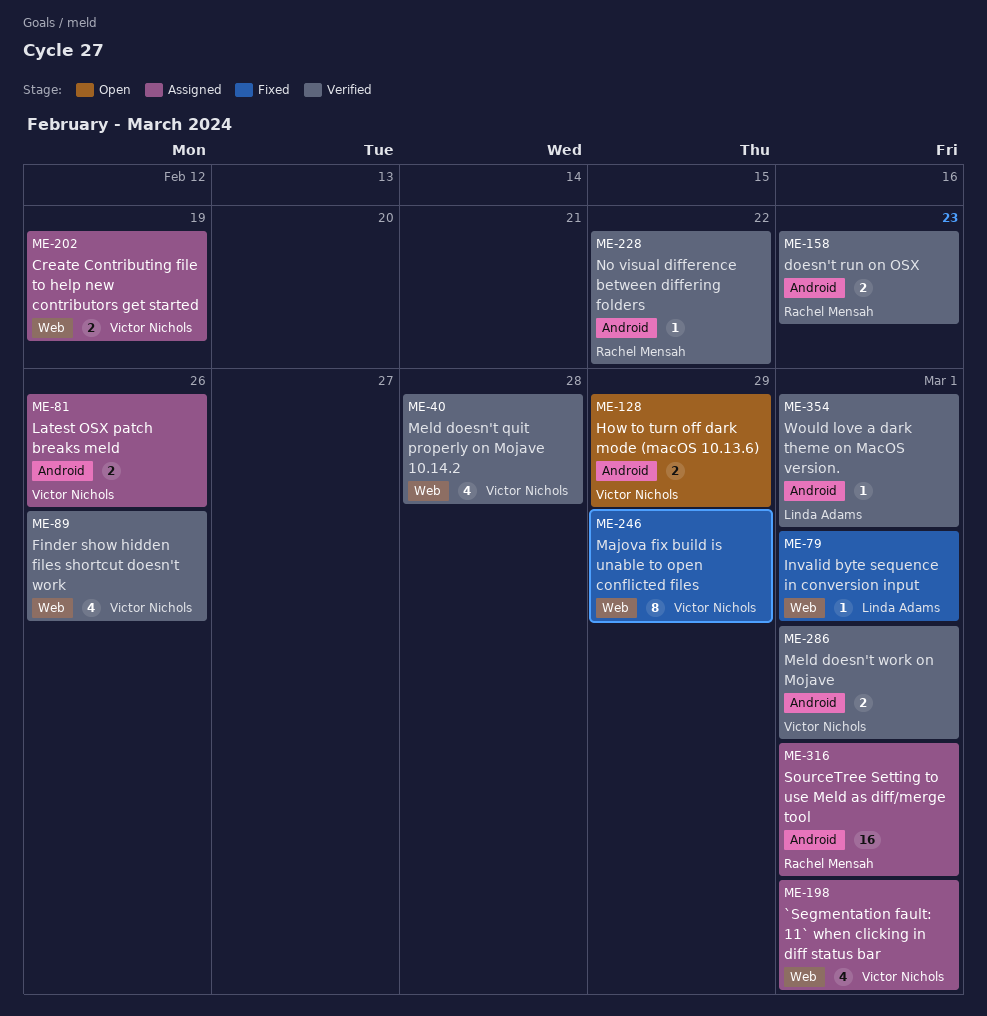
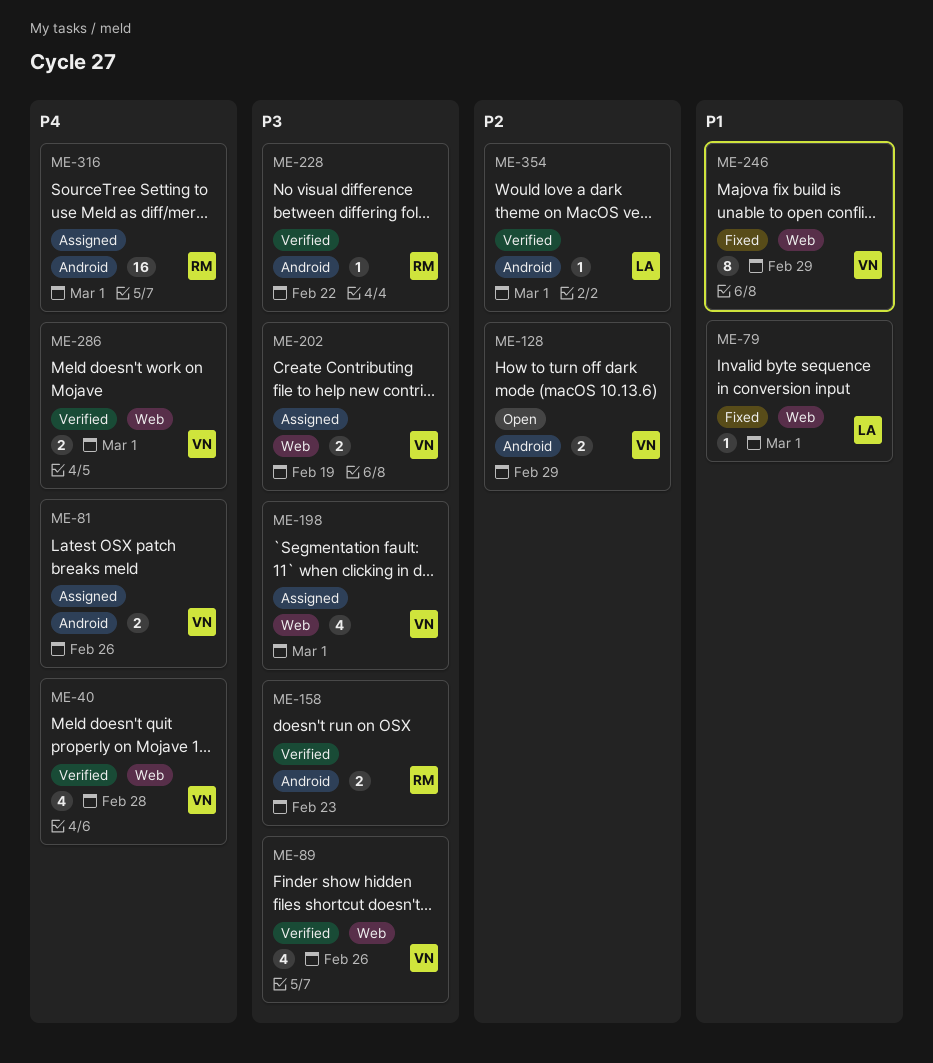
ME-286, label: Android -> Web

